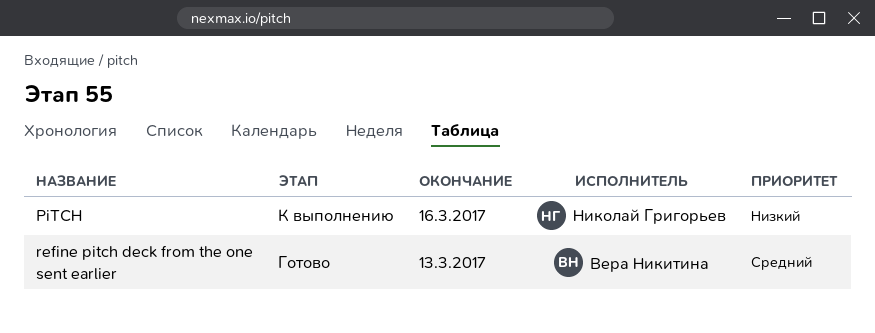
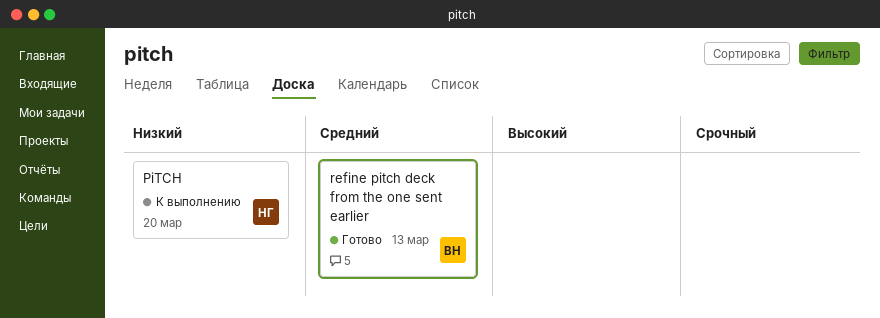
PiTCH, due: Mar 16 -> Mar 20

